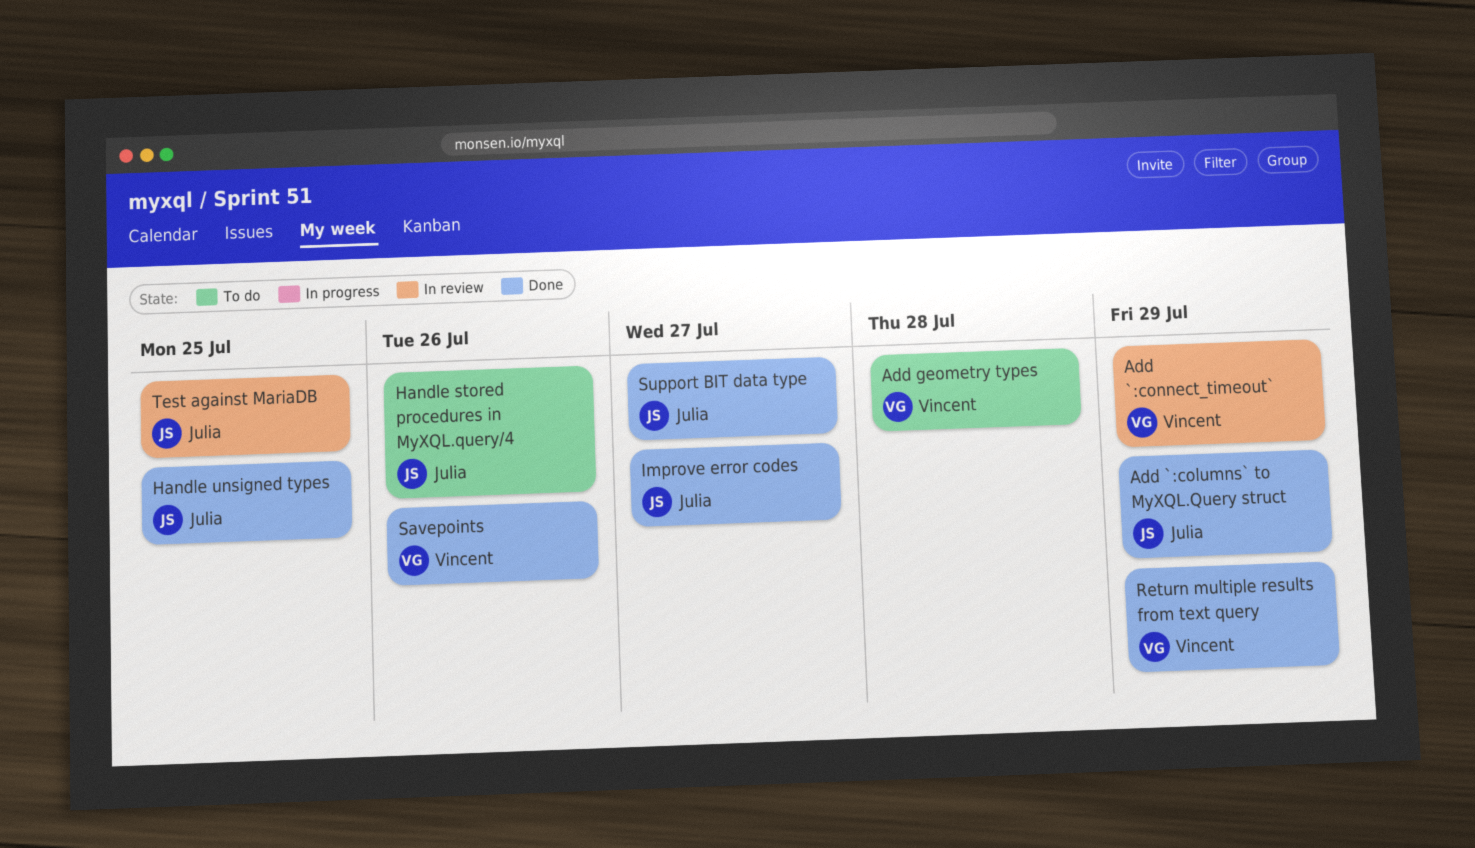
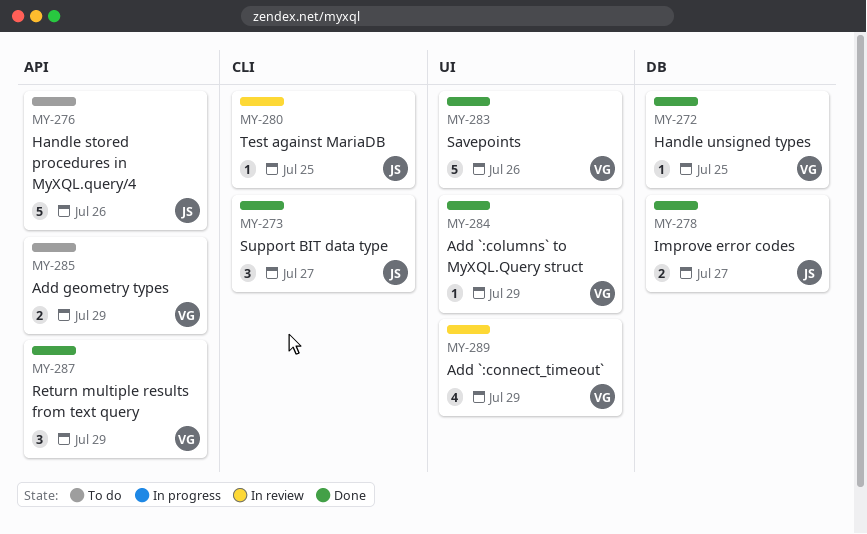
Add `:columns` to MyXQL.Query struct, owner: Julia -> Vincent
Add geometry types, due: Jul 28 -> Jul 29
Handle unsigned types, owner: Julia -> Vincent

